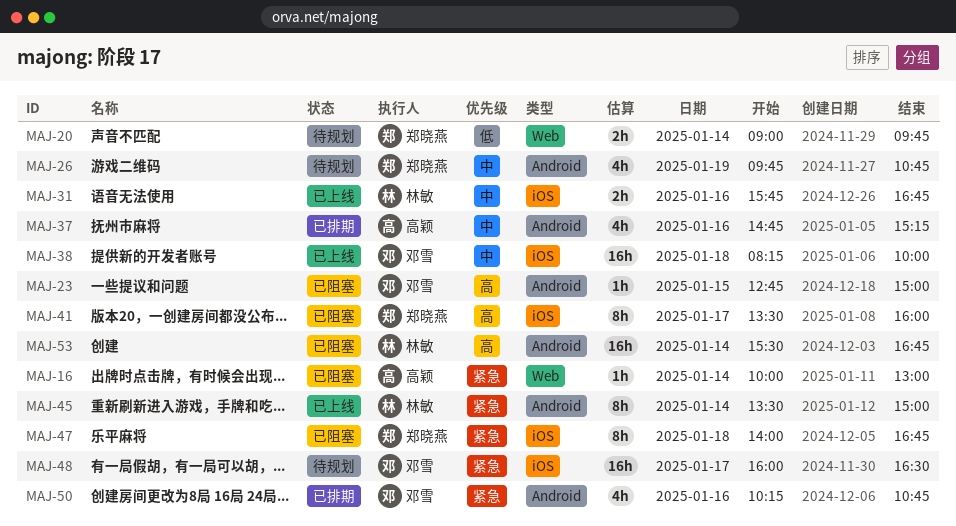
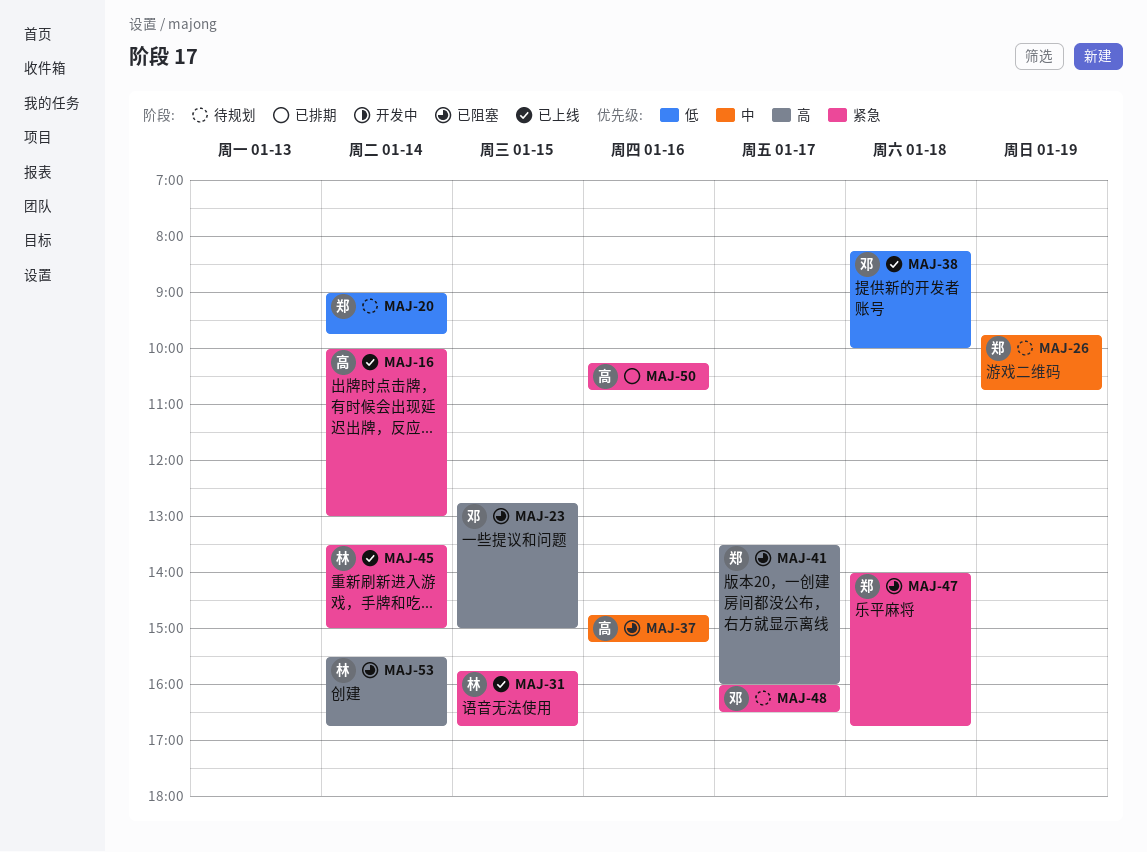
MAJ-16, status: 已阻塞 -> 已上线
MAJ-31, priority: 中 -> 紧急
MAJ-31, day: Jan 16 -> Jan 15
MAJ-37, status: 已排期 -> 已阻塞
MAJ-38, priority: 中 -> 低
MAJ-50, owner: 邓雪 -> 高颖

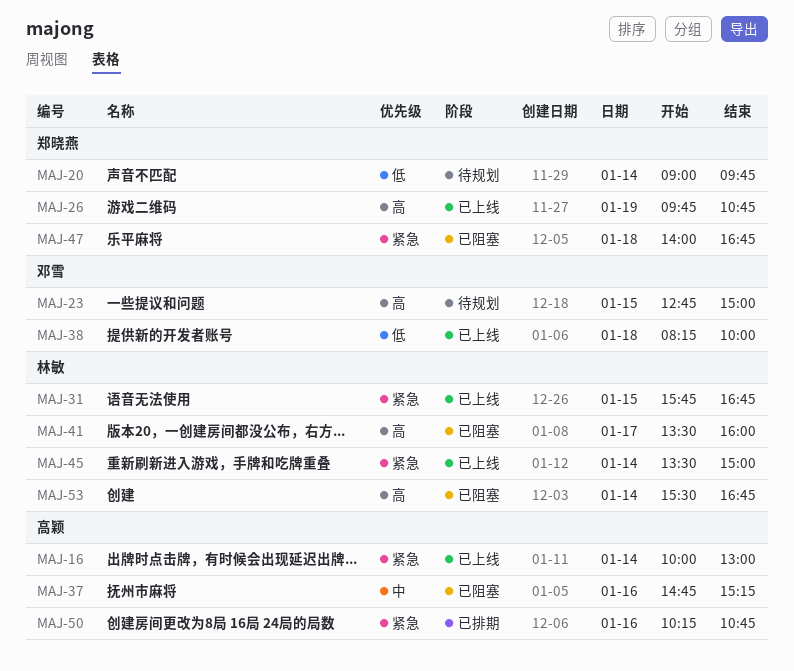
MAJ-23, status: 已阻塞 -> 待规划
MAJ-26, status: 待规划 -> 已上线
MAJ-26, priority: 中 -> 高
MAJ-41, owner: 郑晓燕 -> 林敏
MAJ-48: present -> none

